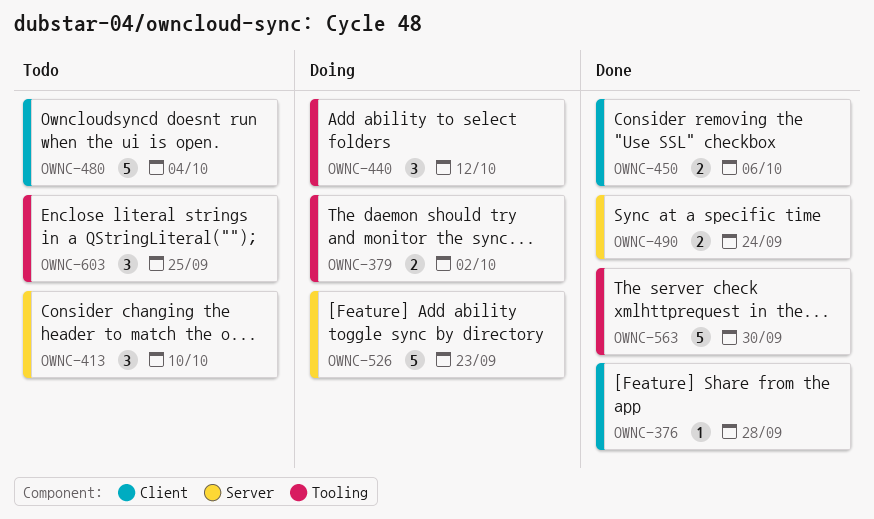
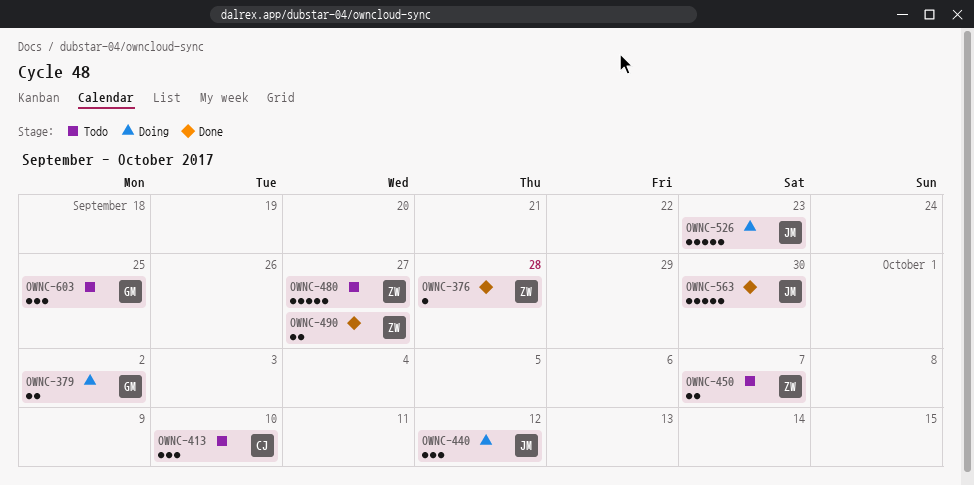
OWNC-450, status: Done -> Todo
OWNC-450, due: Oct 6 -> Oct 7
OWNC-480, due: Oct 4 -> Sep 27
OWNC-490, due: Sep 24 -> Sep 27

